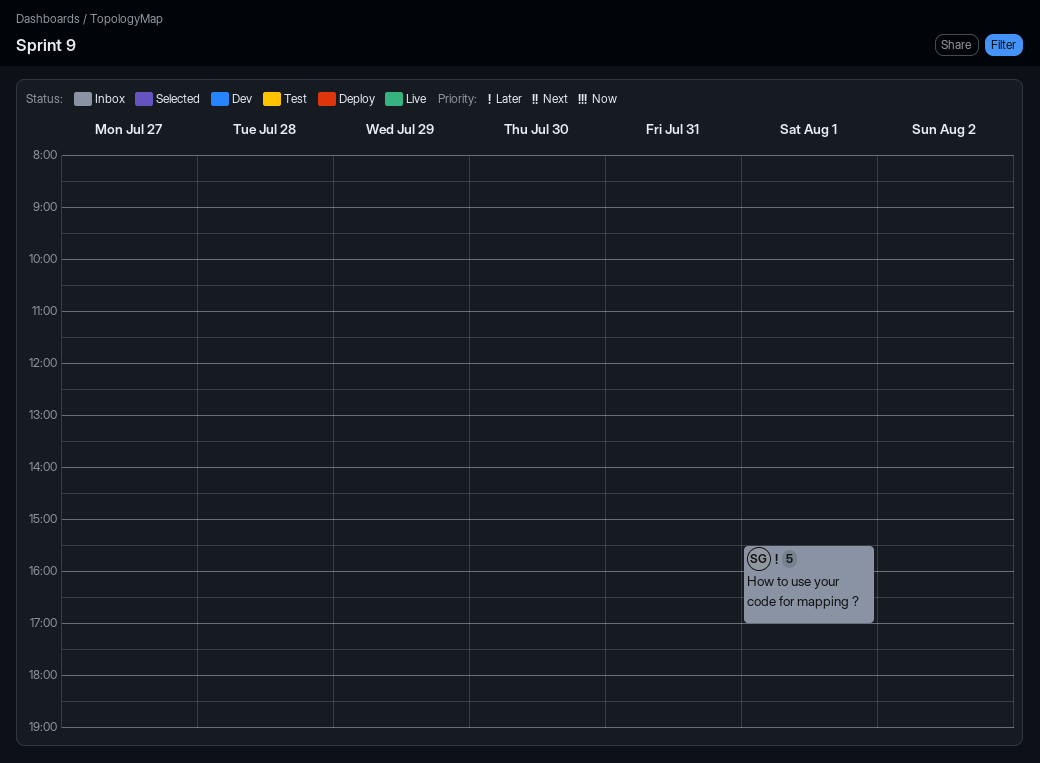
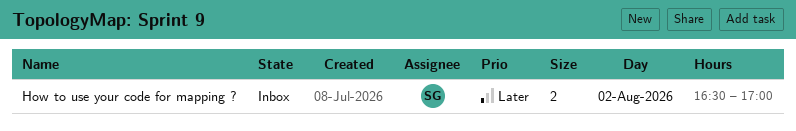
How to use your code for mapping ?, estimate: 5 -> 2
How to use your code for mapping ?, day: Aug 1 -> Aug 2
How to use your code for mapping ?, begins: 15:30 -> 16:30

